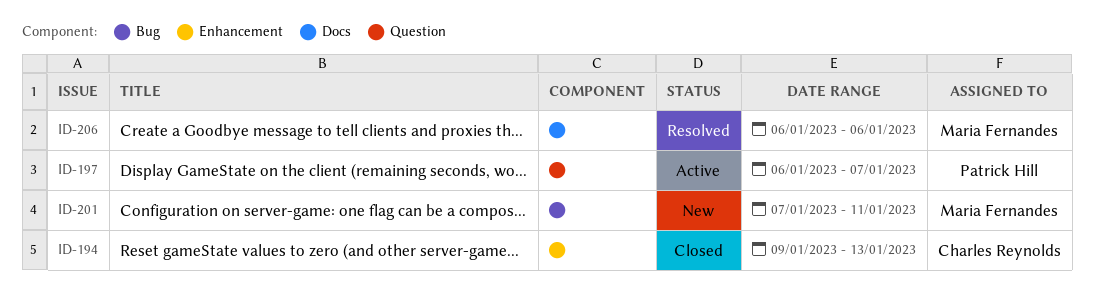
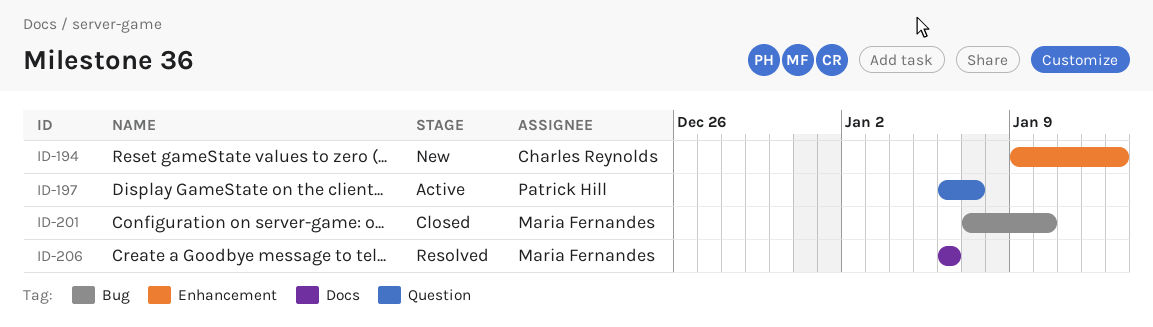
ID-194, status: Closed -> New
ID-201, status: New -> Closed
ID-201, due: Jan 11 -> Jan 10

